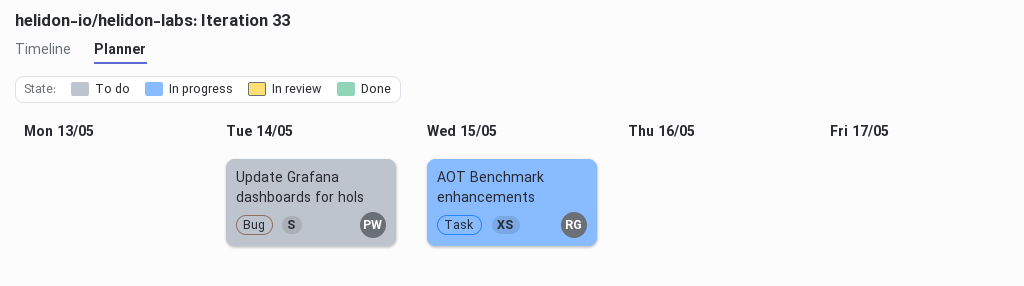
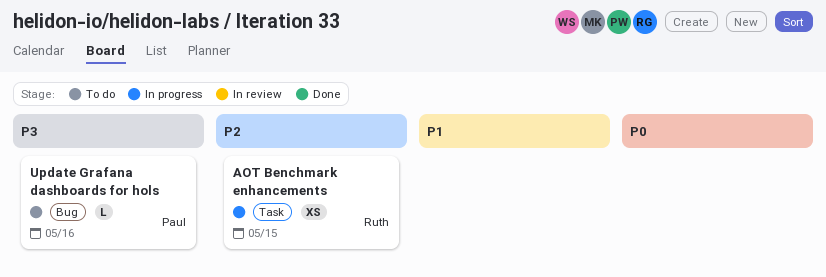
Update Grafana dashboards for hols, estimate: S -> L
Update Grafana dashboards for hols, due: May 14 -> May 16

